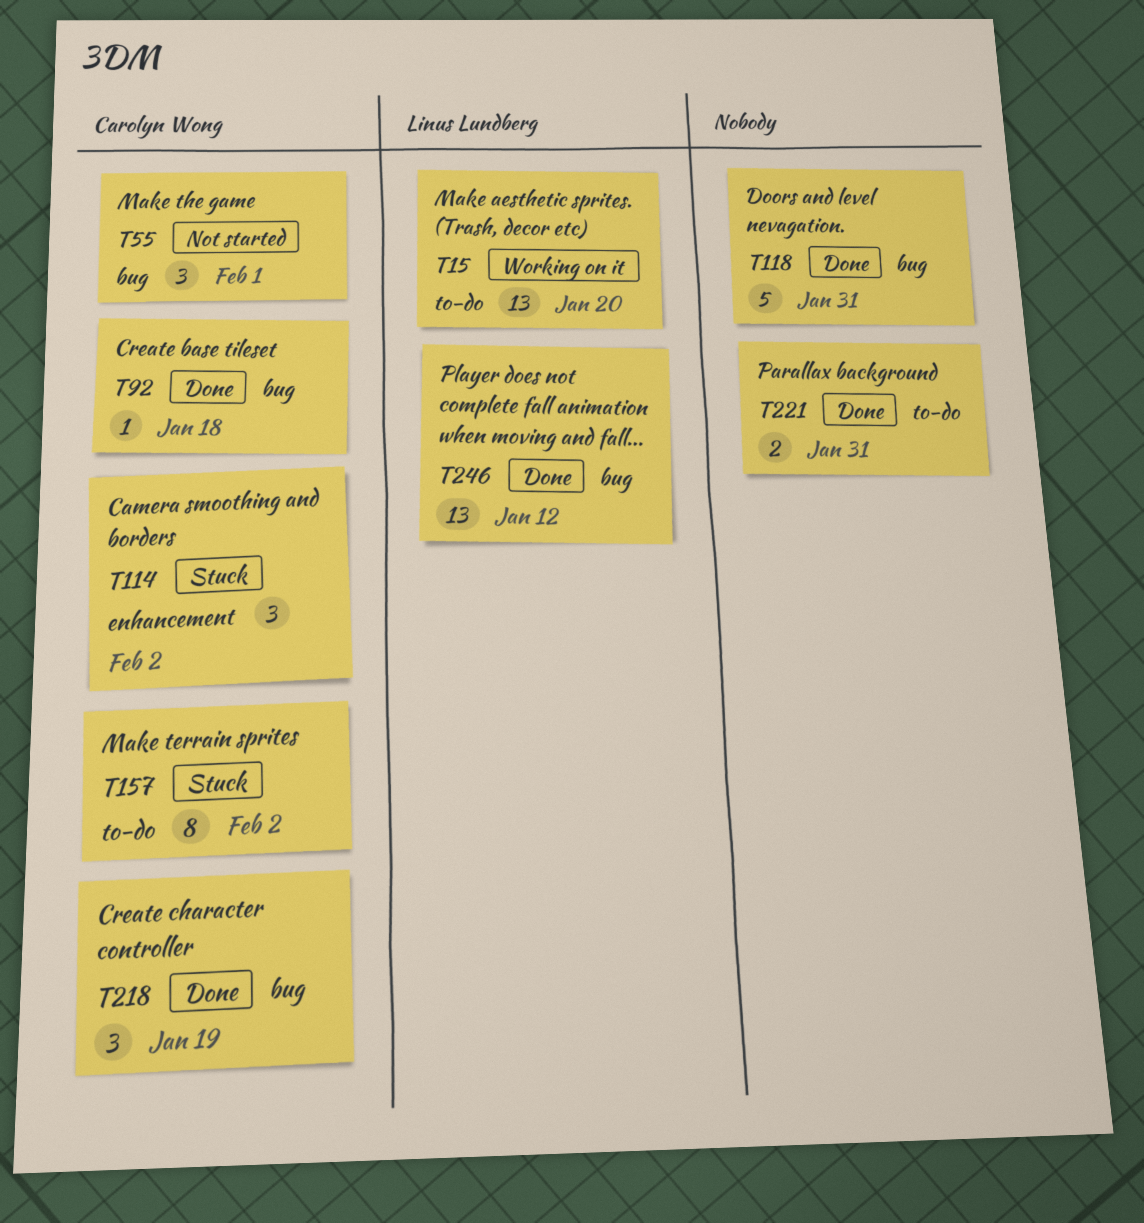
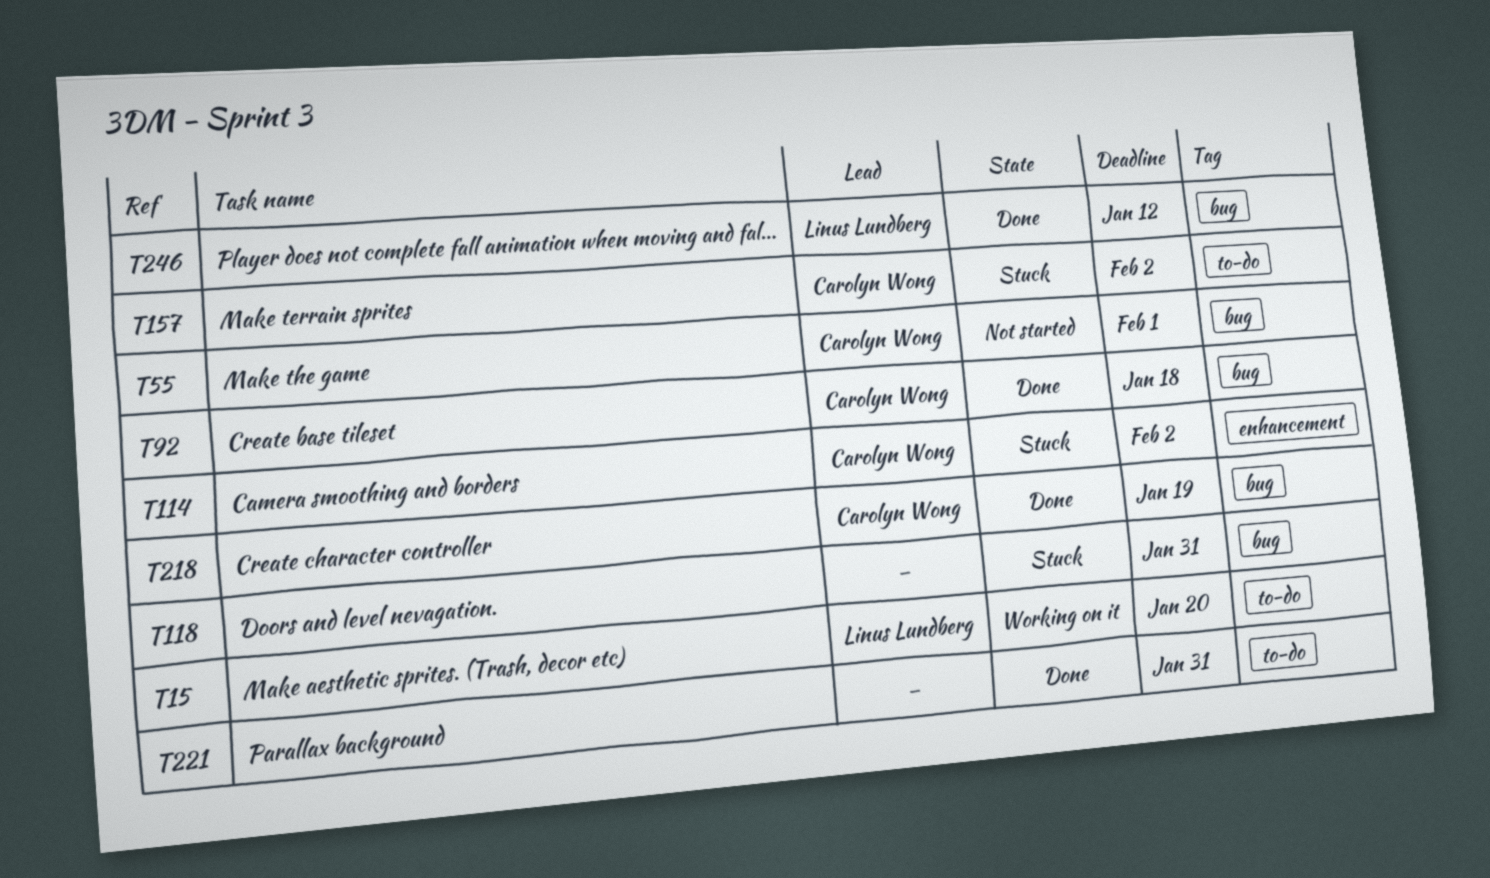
T118, status: Done -> Stuck

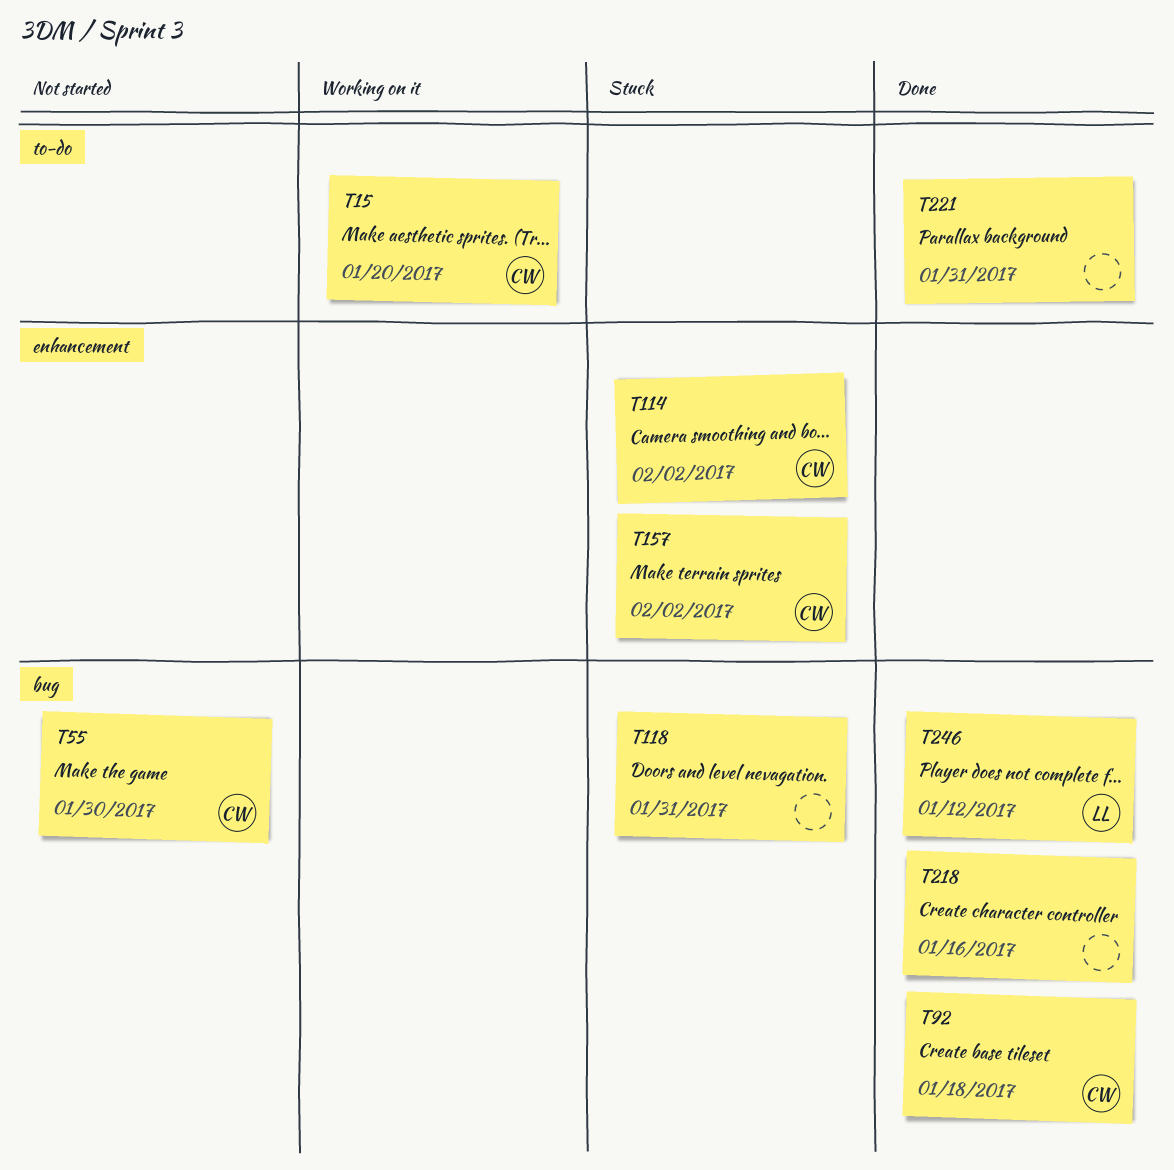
T15, owner: Linus Lundberg -> Carolyn Wong
T55, due: Feb 1 -> Jan 30
T157, label: to-do -> enhancement
T218, owner: Carolyn Wong -> none
T218, due: Jan 19 -> Jan 16

